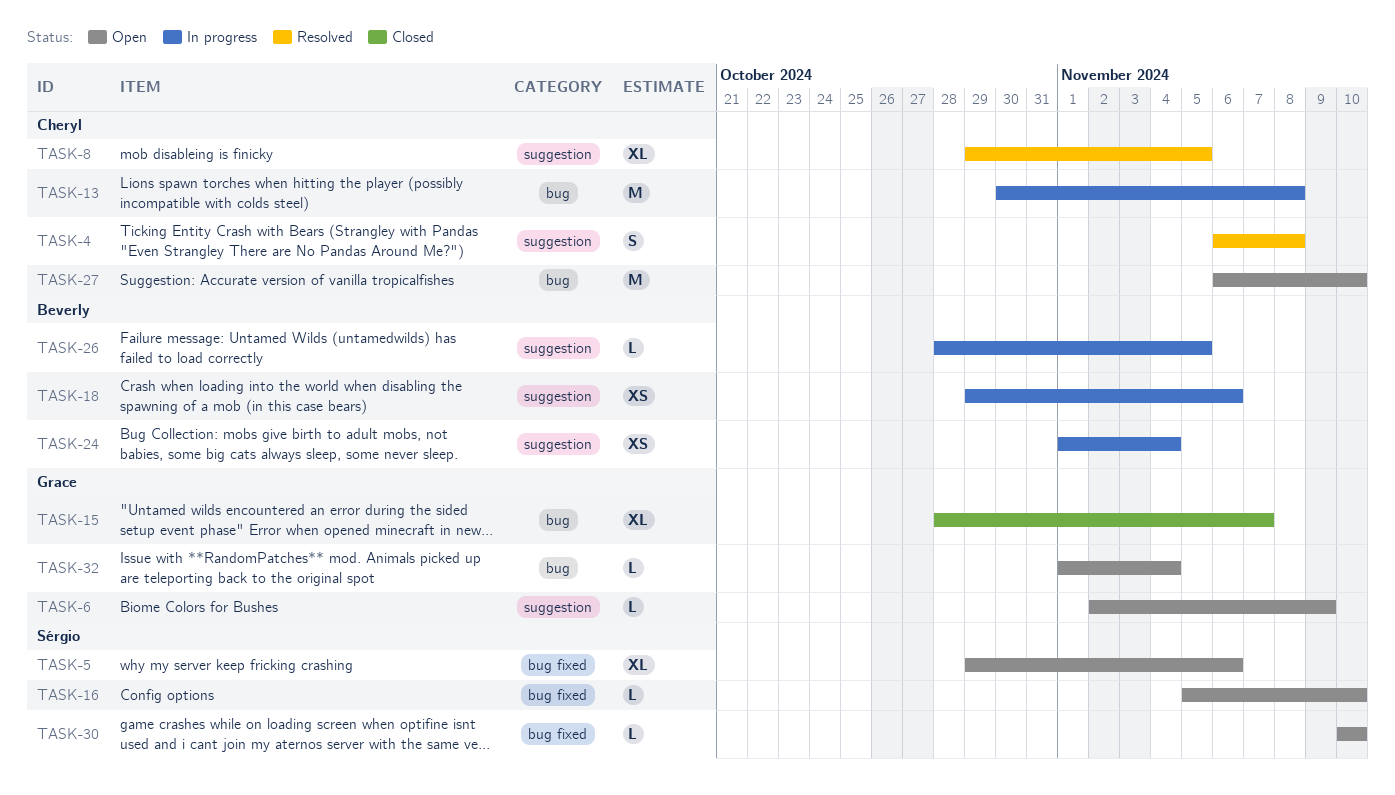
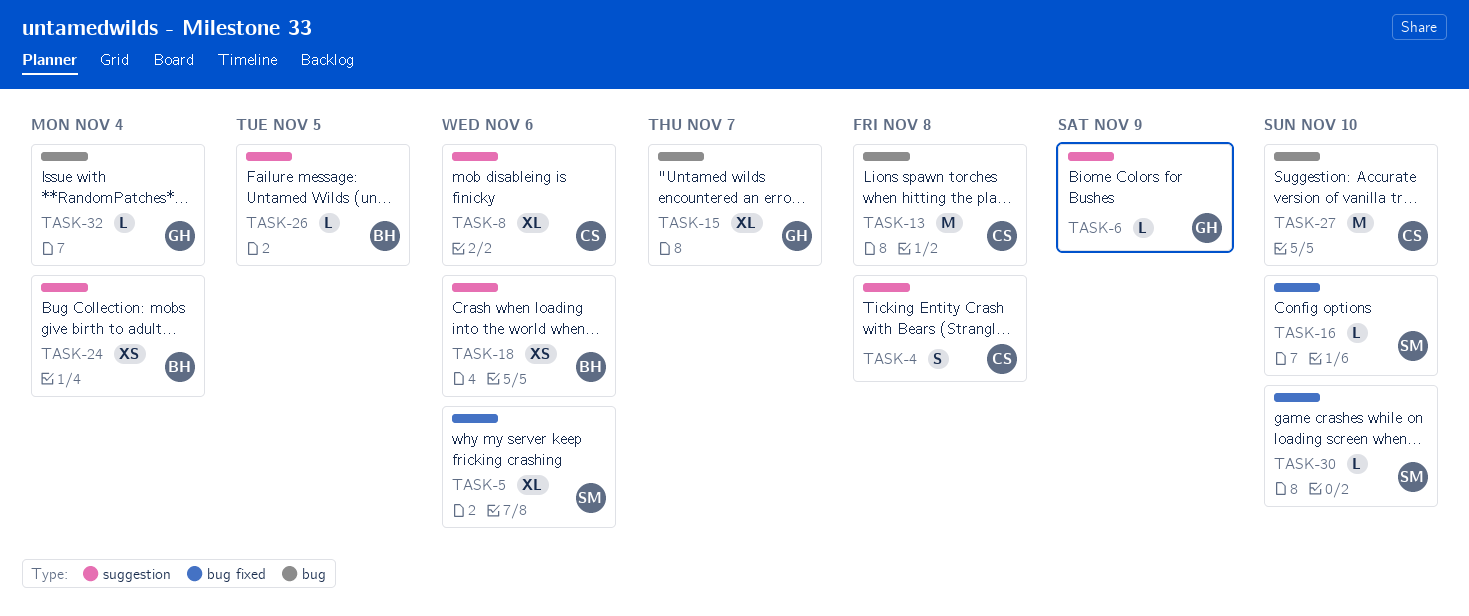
TASK-8, due: Nov 5 -> Nov 6

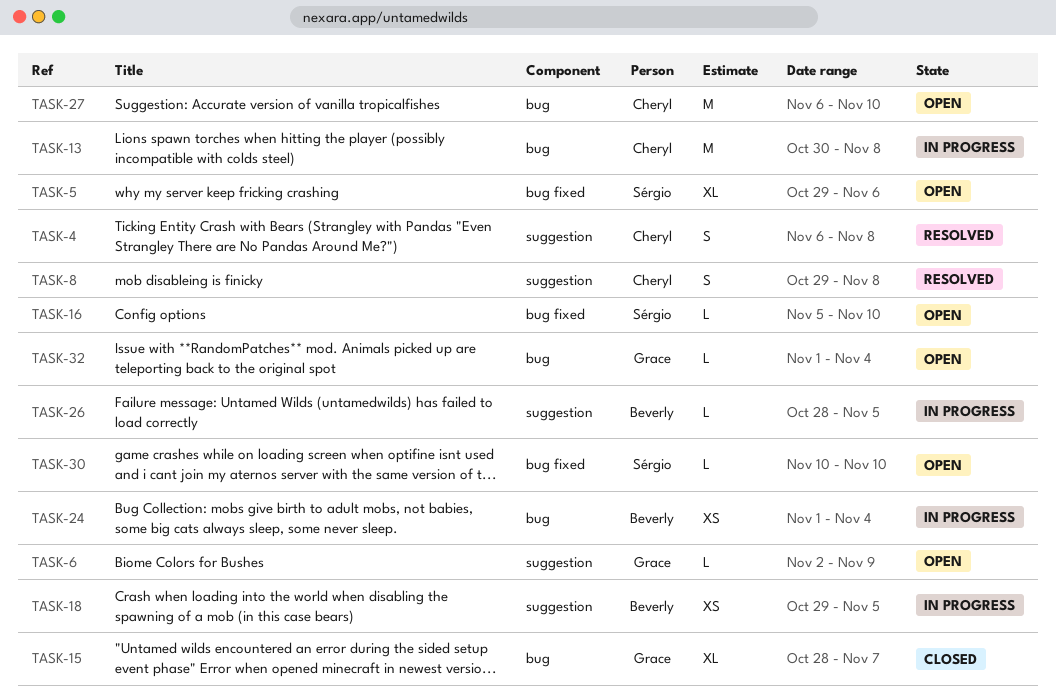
TASK-8, estimate: XL -> S
TASK-8, due: Nov 6 -> Nov 8
TASK-18, due: Nov 6 -> Nov 5
TASK-24, label: suggestion -> bug

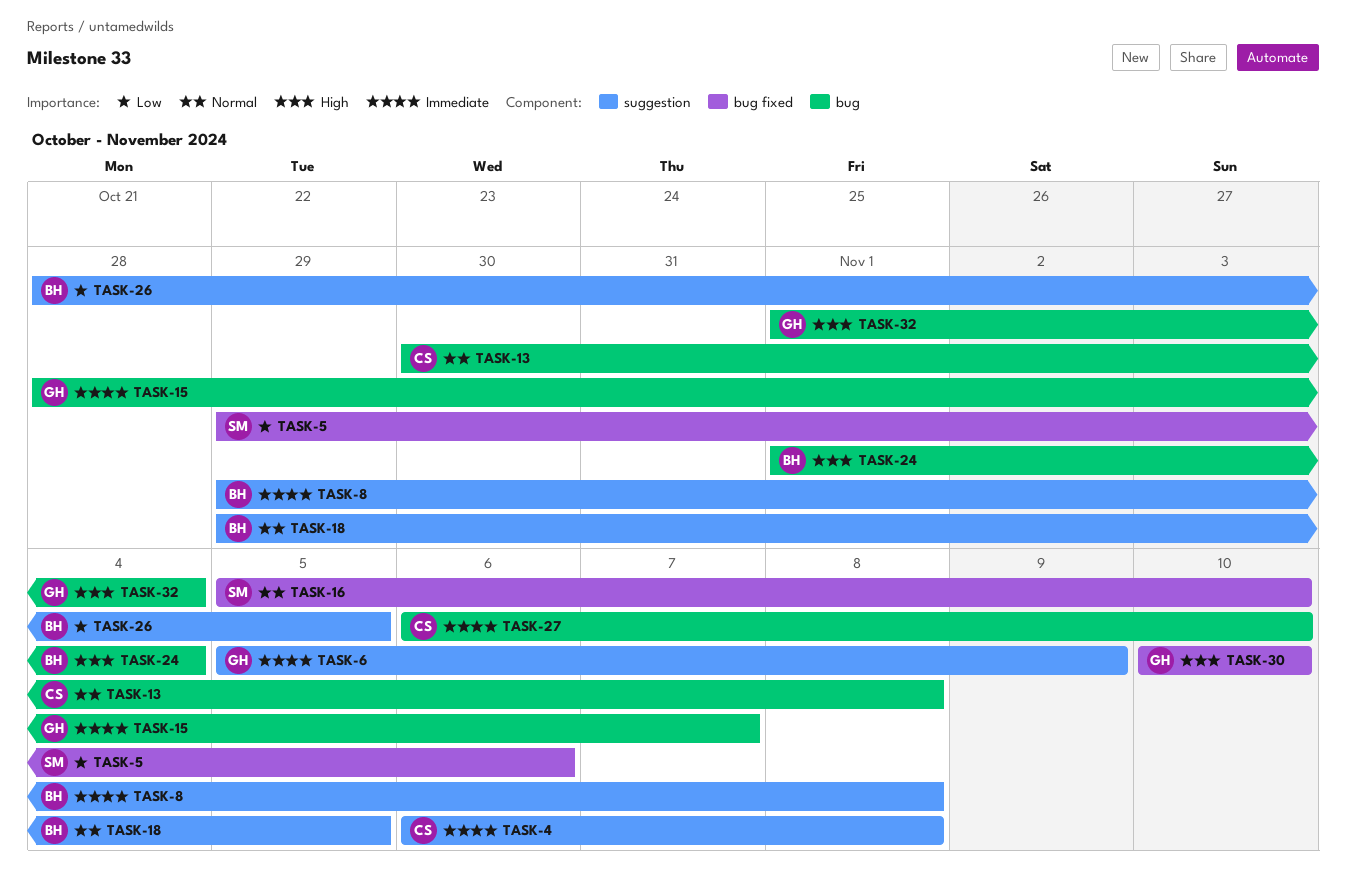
TASK-6, start: Nov 2 -> Nov 5
TASK-8, owner: Cheryl -> Beverly
TASK-30, owner: Sérgio -> Grace

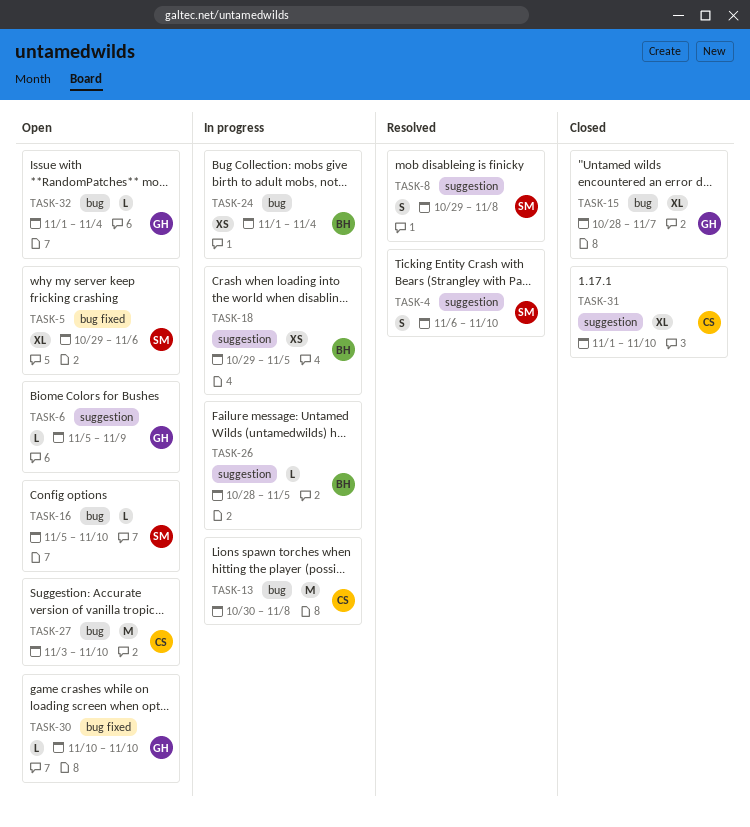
TASK-4, owner: CS -> SM
TASK-4, due: Nov 8 -> Nov 10
TASK-8, owner: BH -> SM
TASK-16, label: bug fixed -> bug
TASK-27, start: Nov 6 -> Nov 3
TASK-31: none -> present

